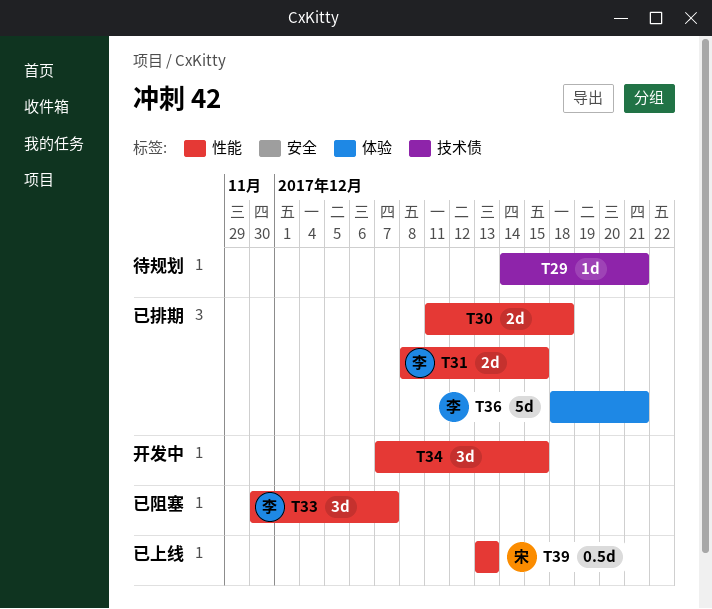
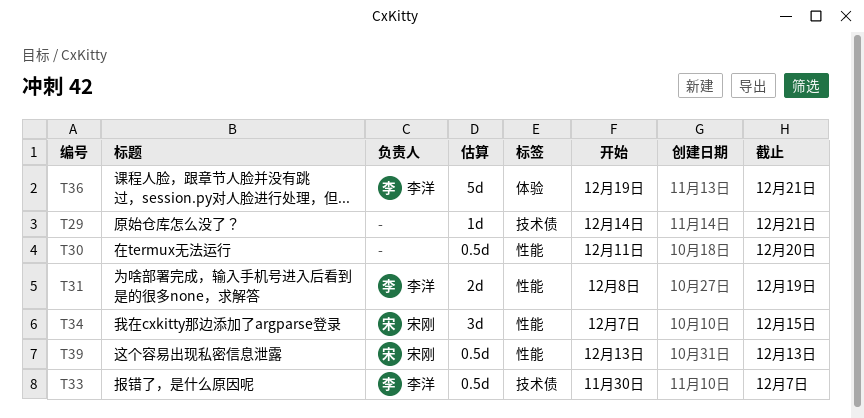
T30, estimate: 2d -> 0.5d
T30, due: Dec 18 -> Dec 20
T31, due: Dec 15 -> Dec 19
T33, label: 性能 -> 技术债
T33, estimate: 3d -> 0.5d
T34, owner: none -> 宋刚
T36, start: Dec 18 -> Dec 19

